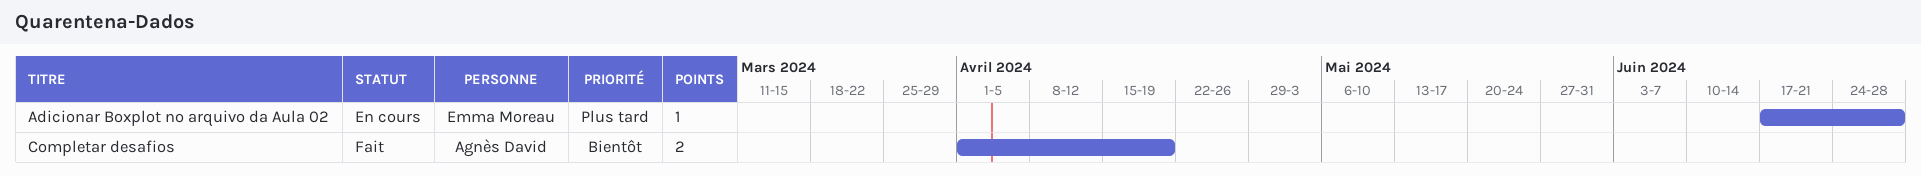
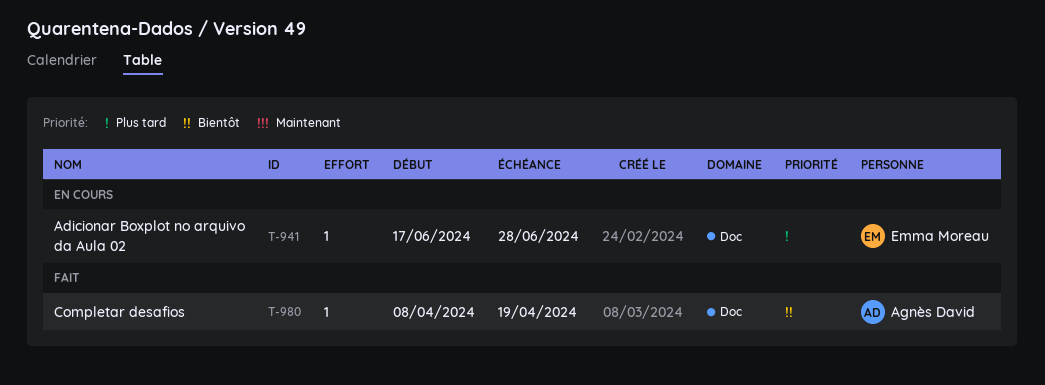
Completar desafios, estimate: 2 -> 1
Completar desafios, start: Apr 1 -> Apr 8

